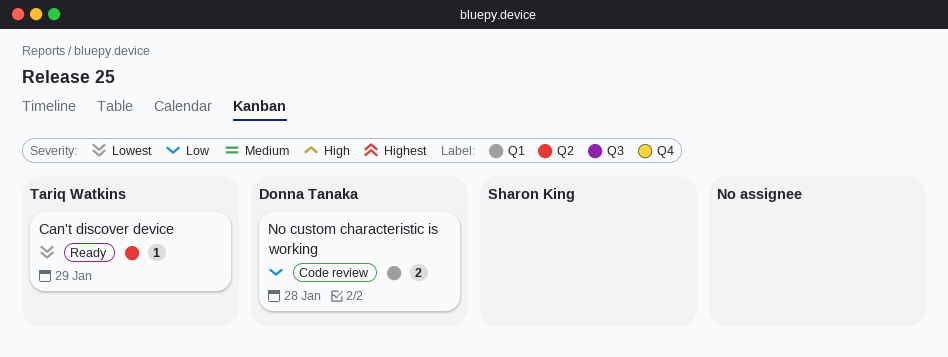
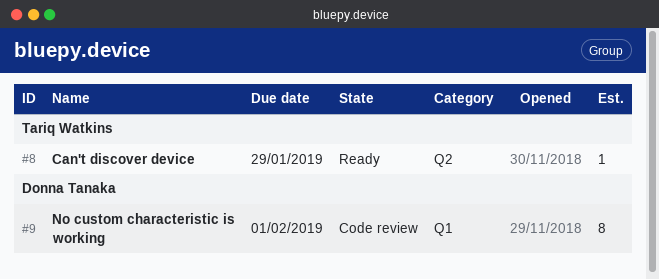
No custom characteristic is working, estimate: 2 -> 8
No custom characteristic is working, due: Jan 28 -> Feb 1

